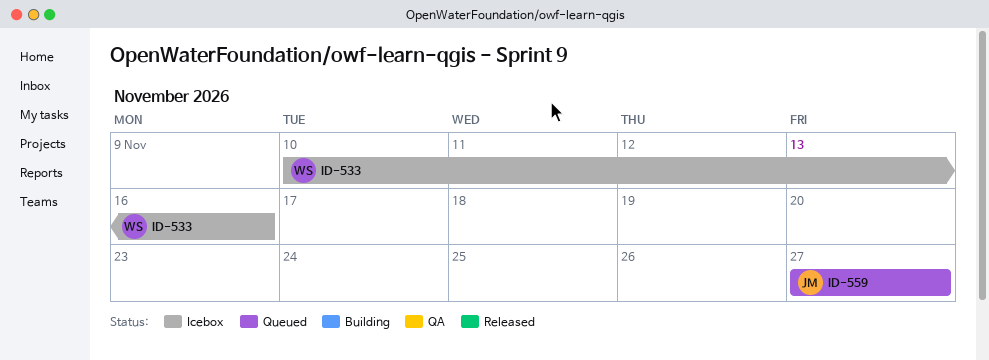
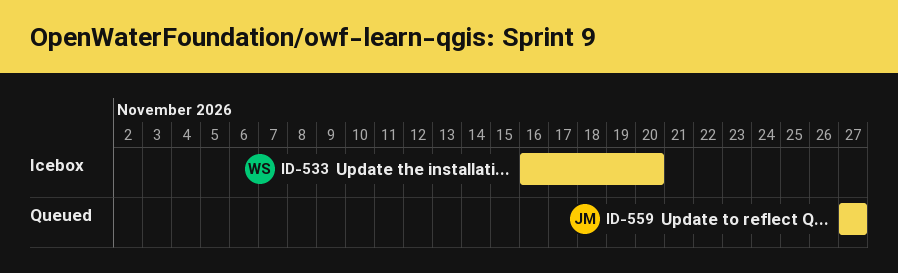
ID-533, start: Nov 10 -> Nov 16
ID-533, due: Nov 16 -> Nov 20

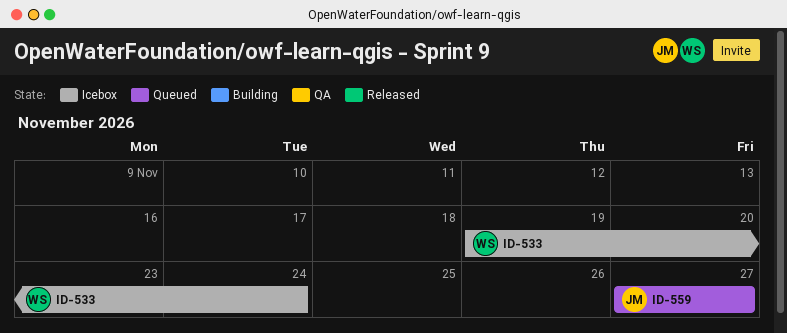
ID-533, start: Nov 16 -> Nov 19
ID-533, due: Nov 20 -> Nov 24

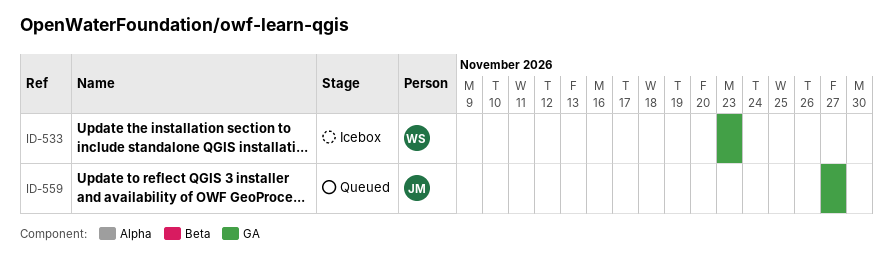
ID-533, start: Nov 19 -> Nov 23
ID-533, due: Nov 24 -> Nov 23

